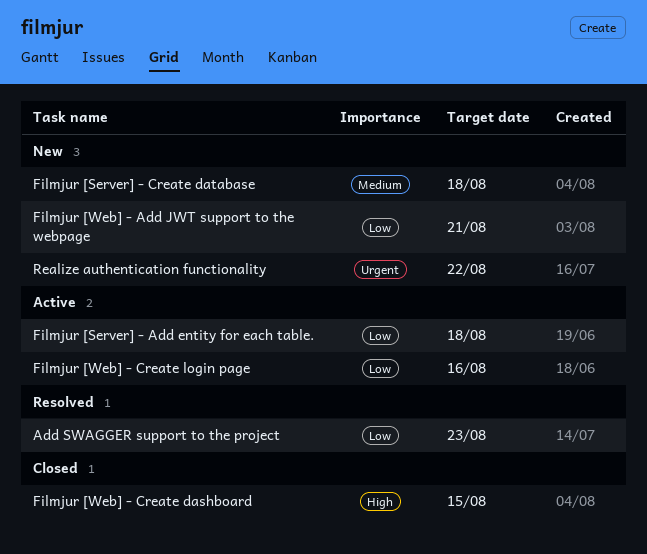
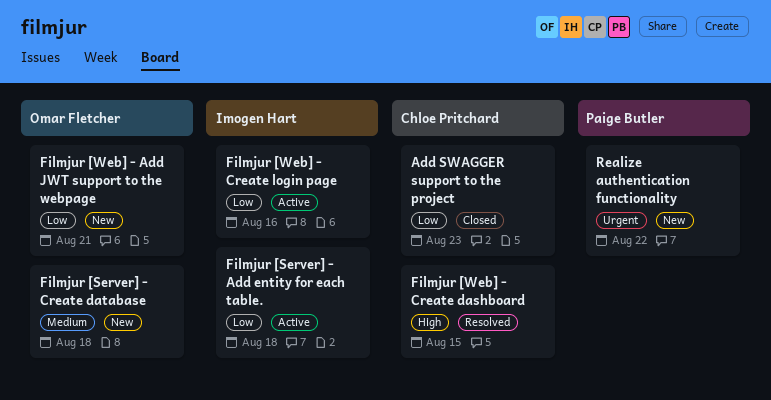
Add SWAGGER support to the project, status: Resolved -> Closed
Filmjur [Web] - Create dashboard, status: Closed -> Resolved

